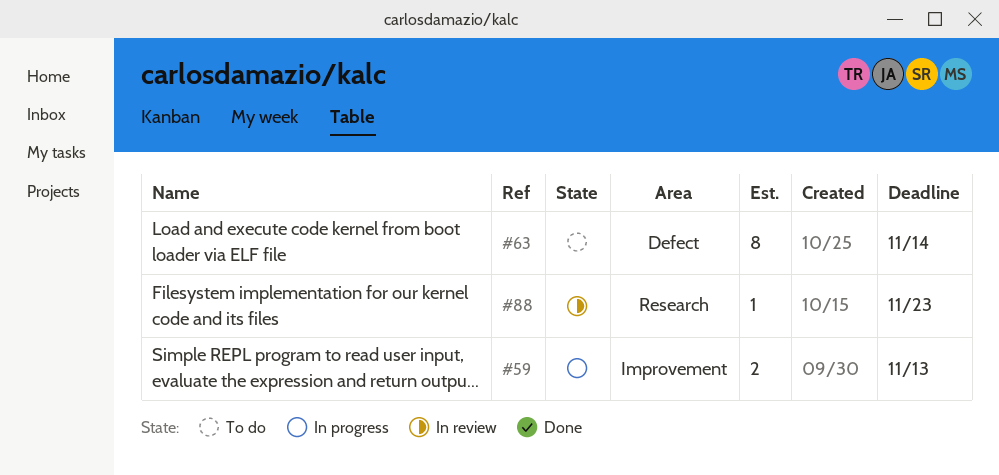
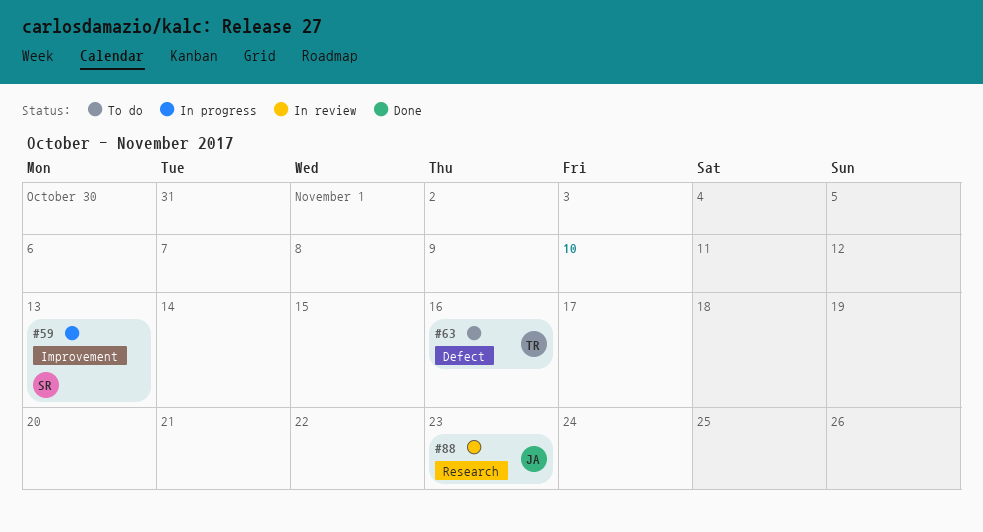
#63, due: Nov 14 -> Nov 16

